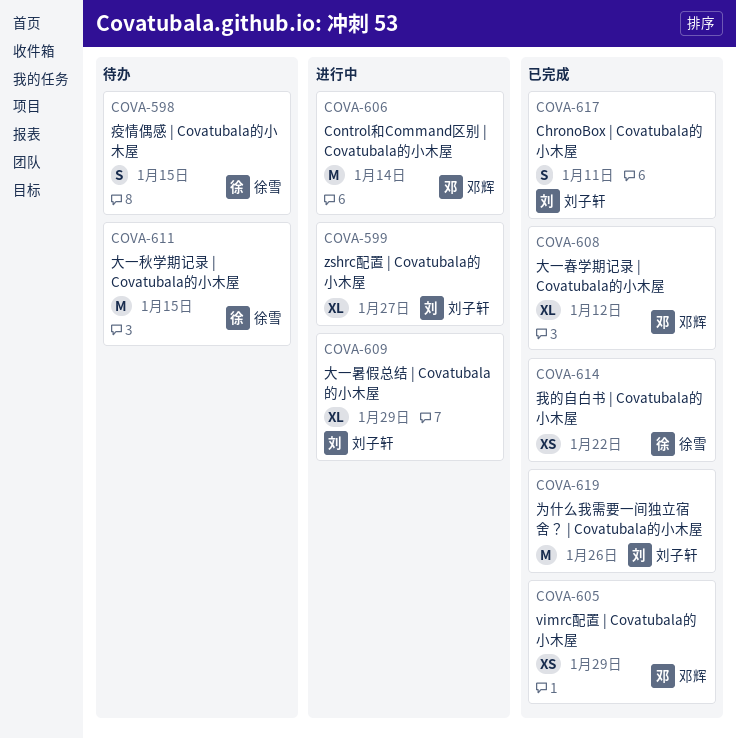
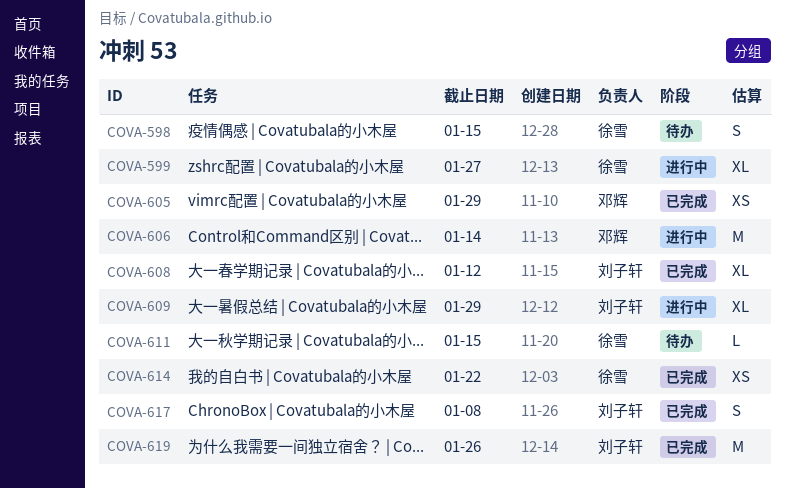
COVA-599, owner: 刘子轩 -> 徐雪
COVA-608, owner: 邓辉 -> 刘子轩
COVA-611, estimate: M -> L
COVA-617, due: Jan 11 -> Jan 8

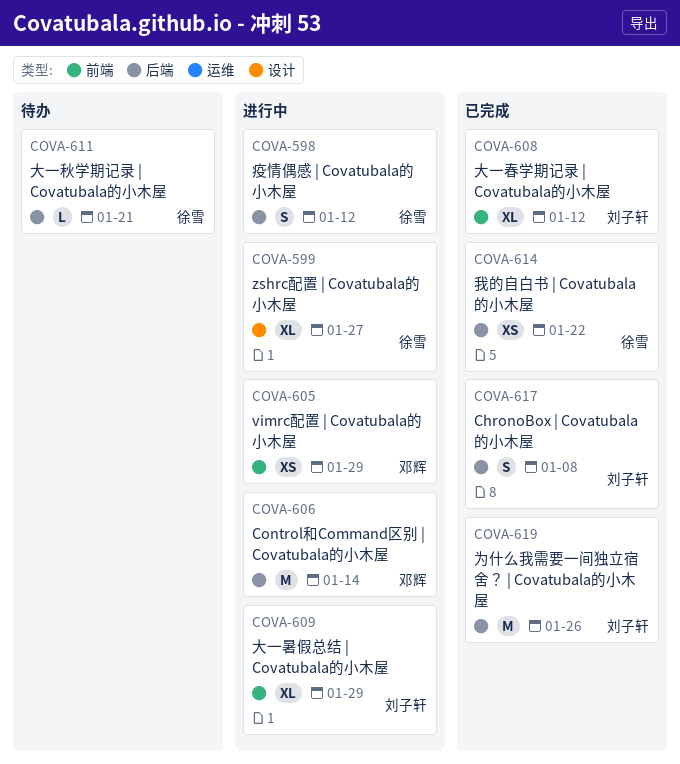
COVA-598, status: 待办 -> 进行中
COVA-598, due: Jan 15 -> Jan 12
COVA-605, status: 已完成 -> 进行中
COVA-611, due: Jan 15 -> Jan 21

